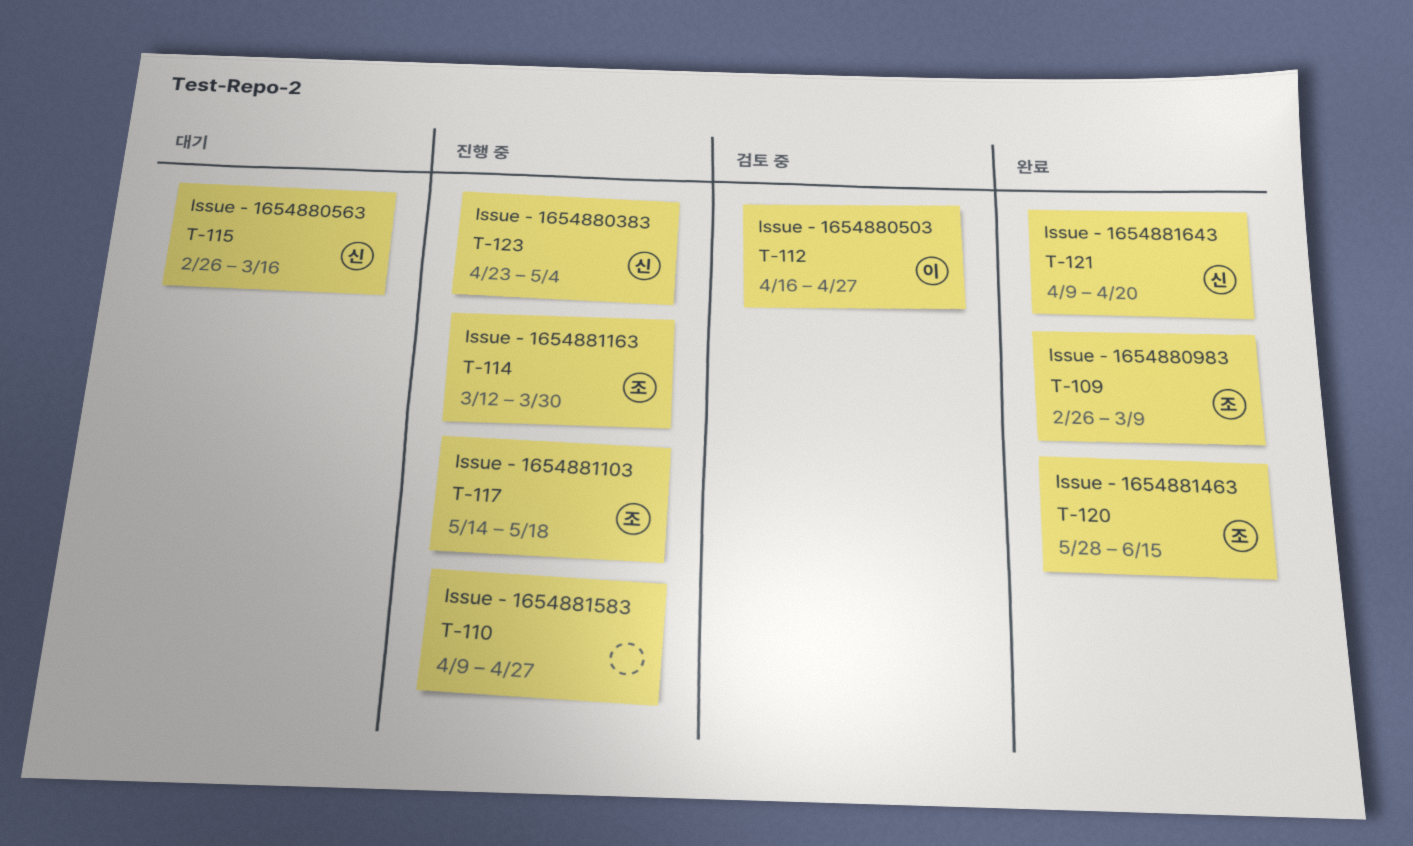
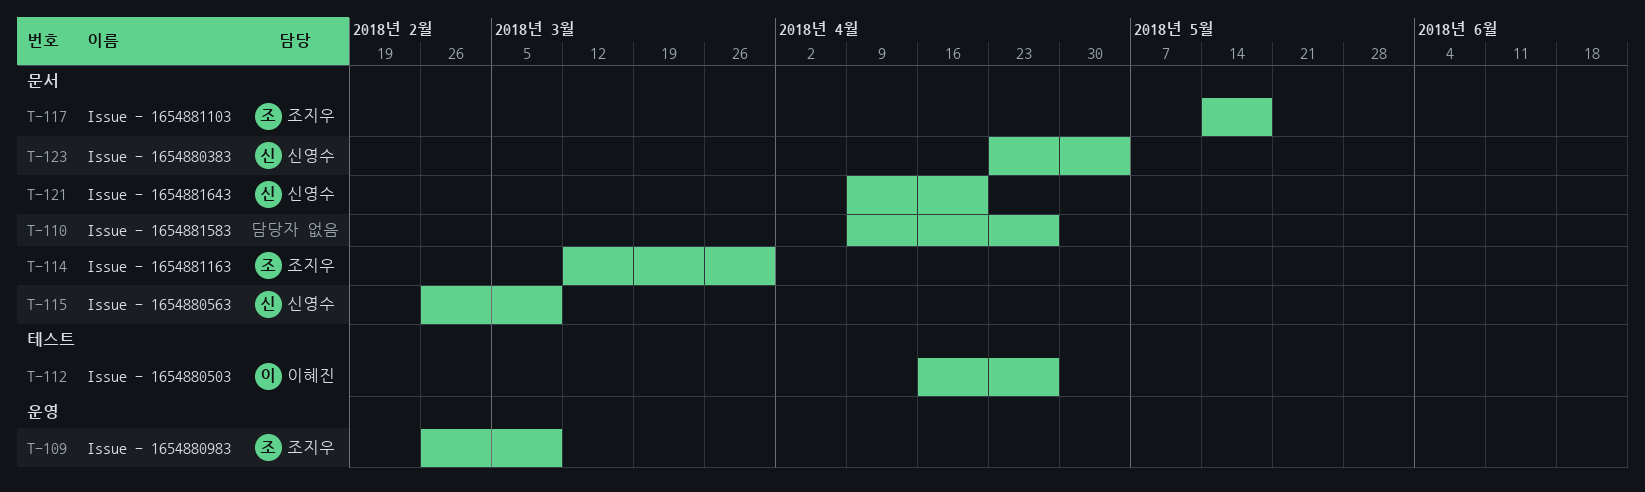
T-115, due: Mar 16 -> Mar 9
T-120: present -> none

